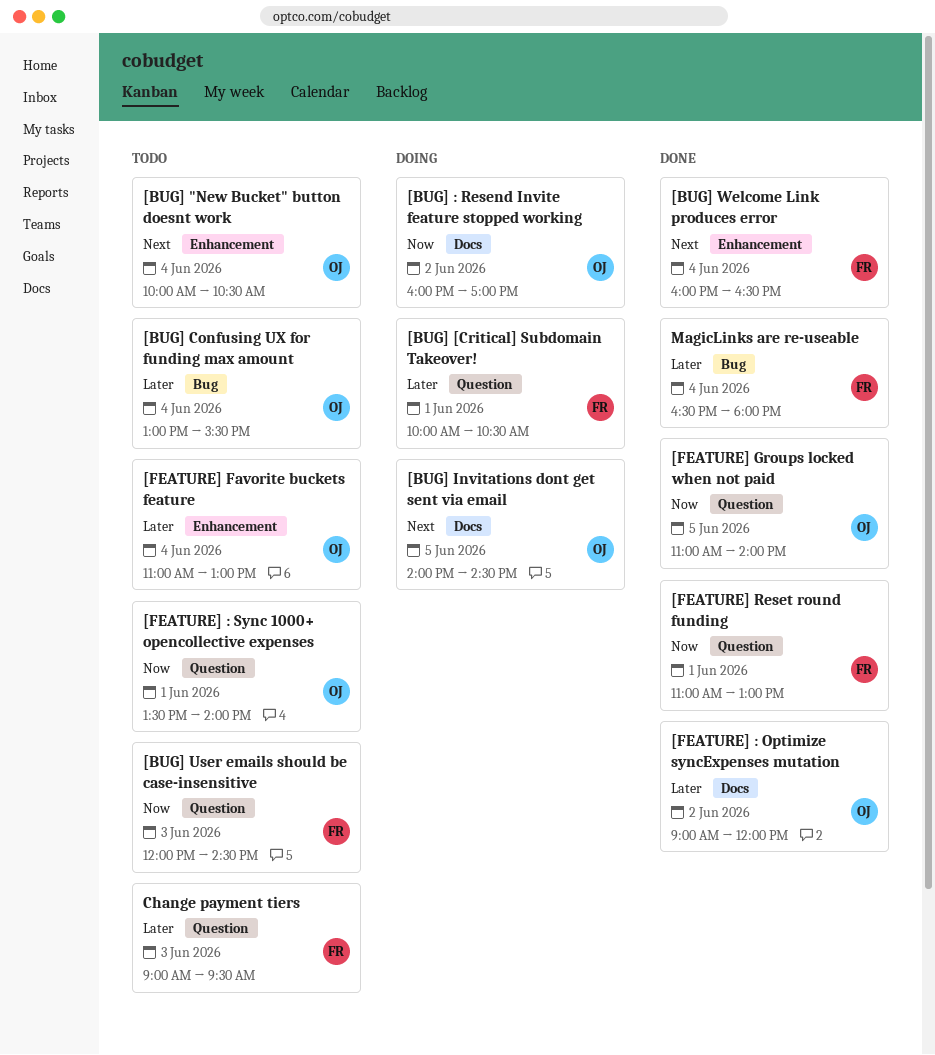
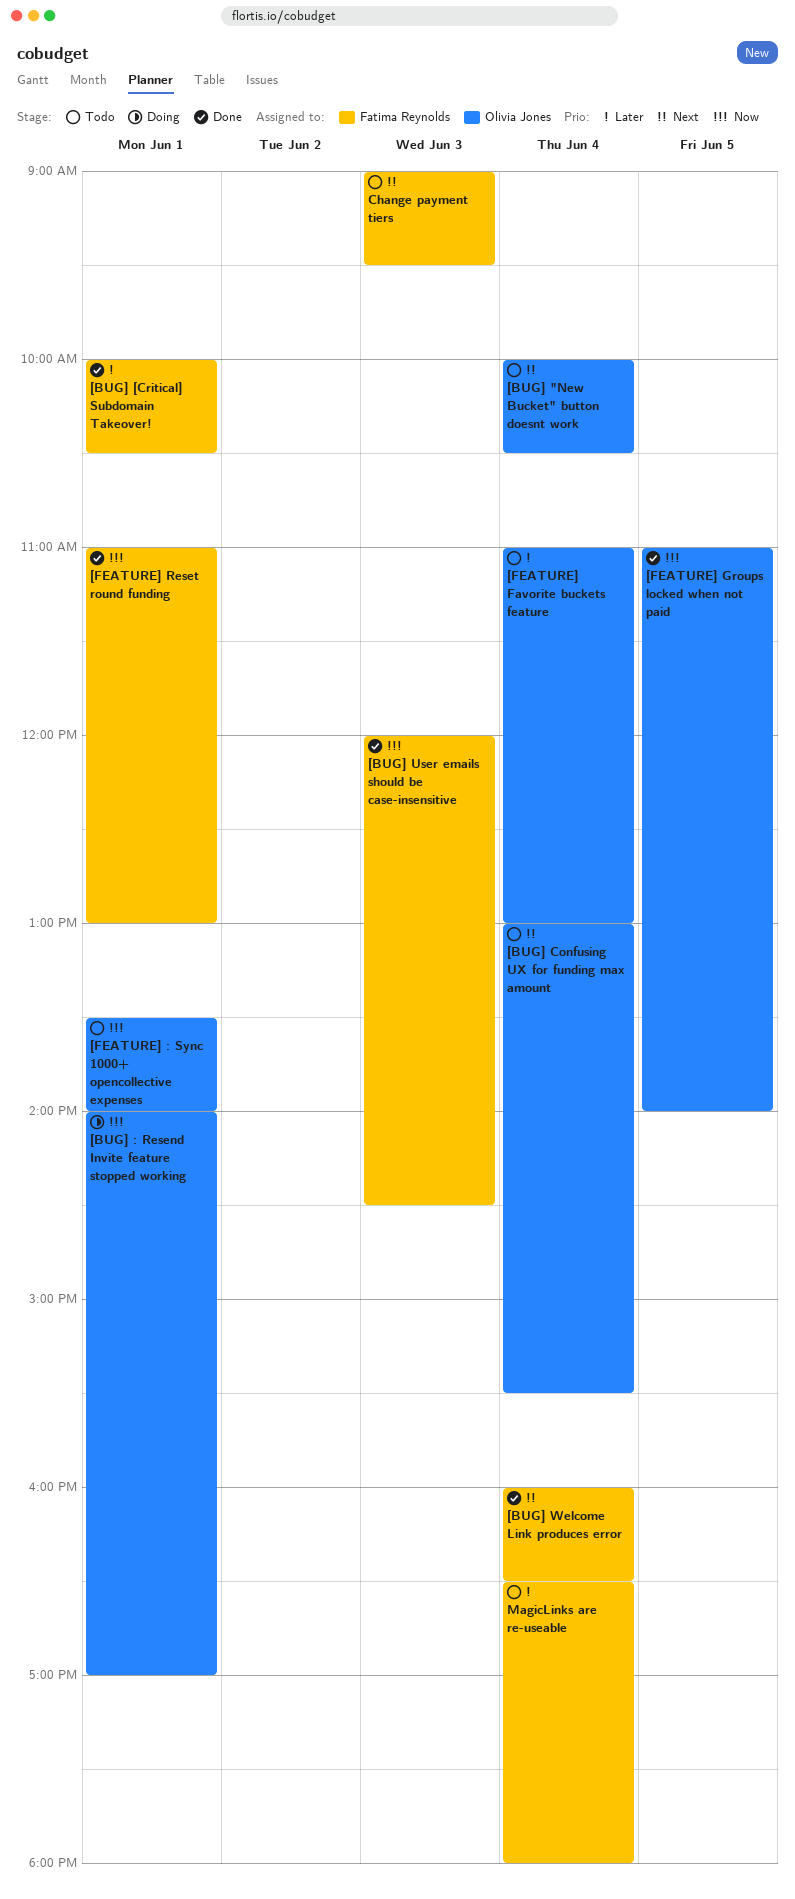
[BUG] : Resend Invite feature stopped working, day: Jun 2 -> Jun 1
[BUG] : Resend Invite feature stopped working, begins: 16:00 -> 14:00
[BUG] [Critical] Subdomain Takeover!, status: Doing -> Done
[BUG] Confusing UX for funding max amount, priority: Later -> Next
[BUG] Invitations dont get sent via email: present -> none
[BUG] User emails should be case-insensitive, status: Todo -> Done
[FEATURE] : Optimize syncExpenses mutation: present -> none
Change payment tiers, priority: Later -> Next
MagicLinks are re-useable, status: Done -> Todo

